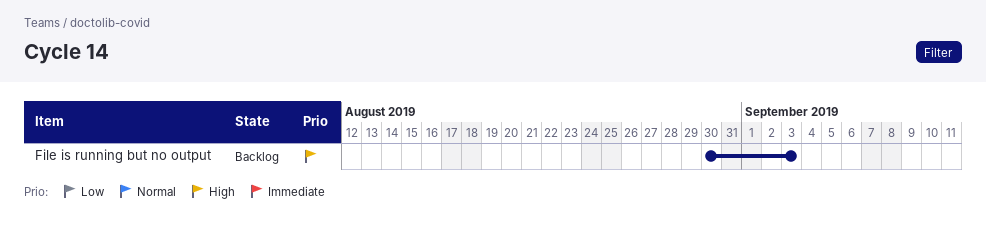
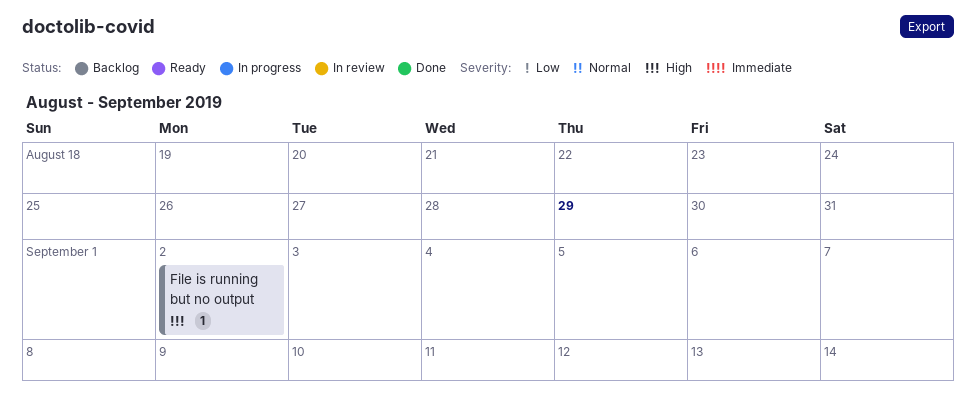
File is running but no output, due: Sep 3 -> Sep 2

